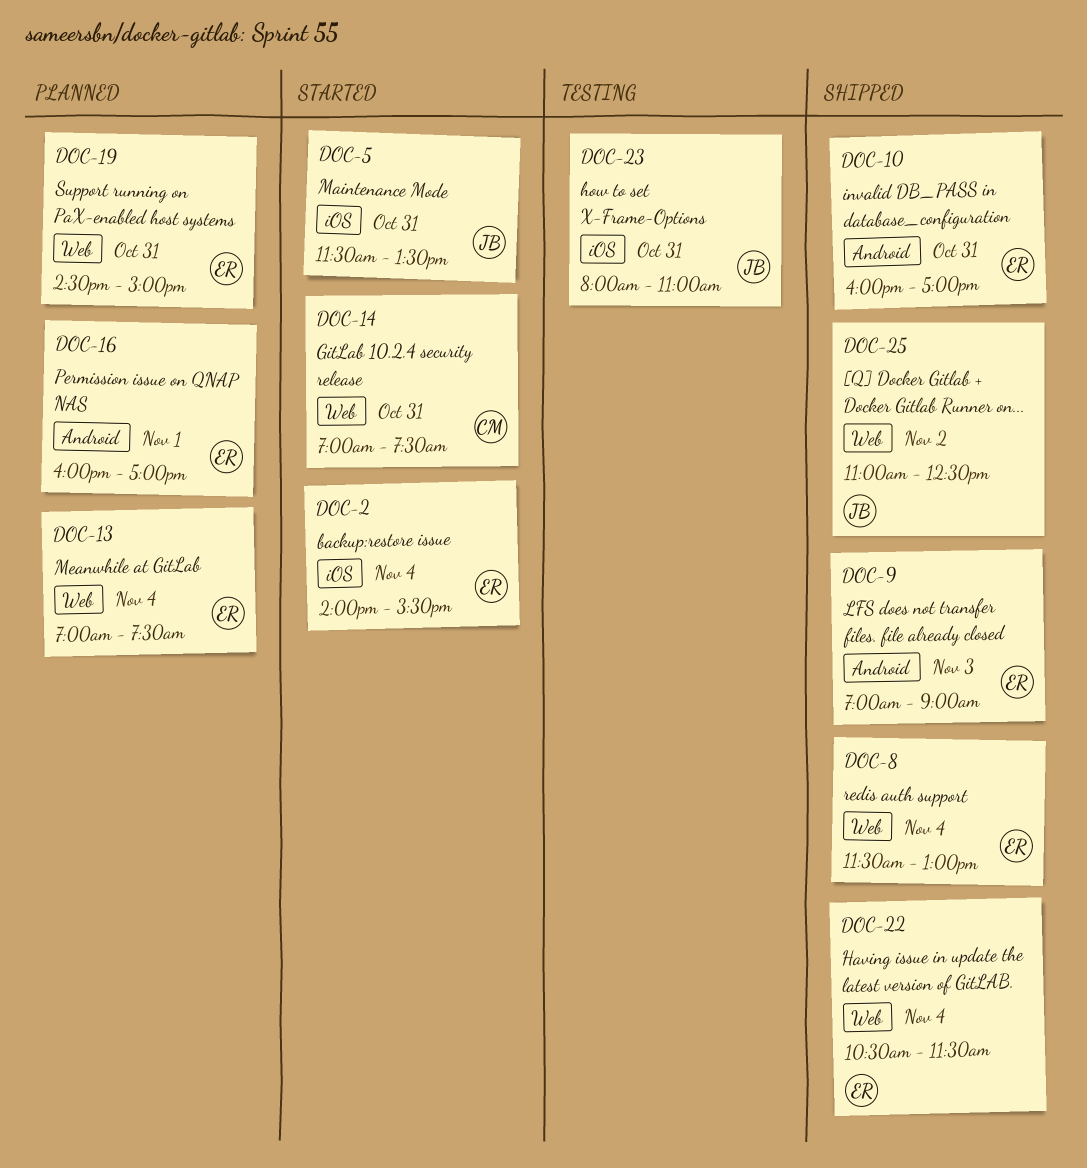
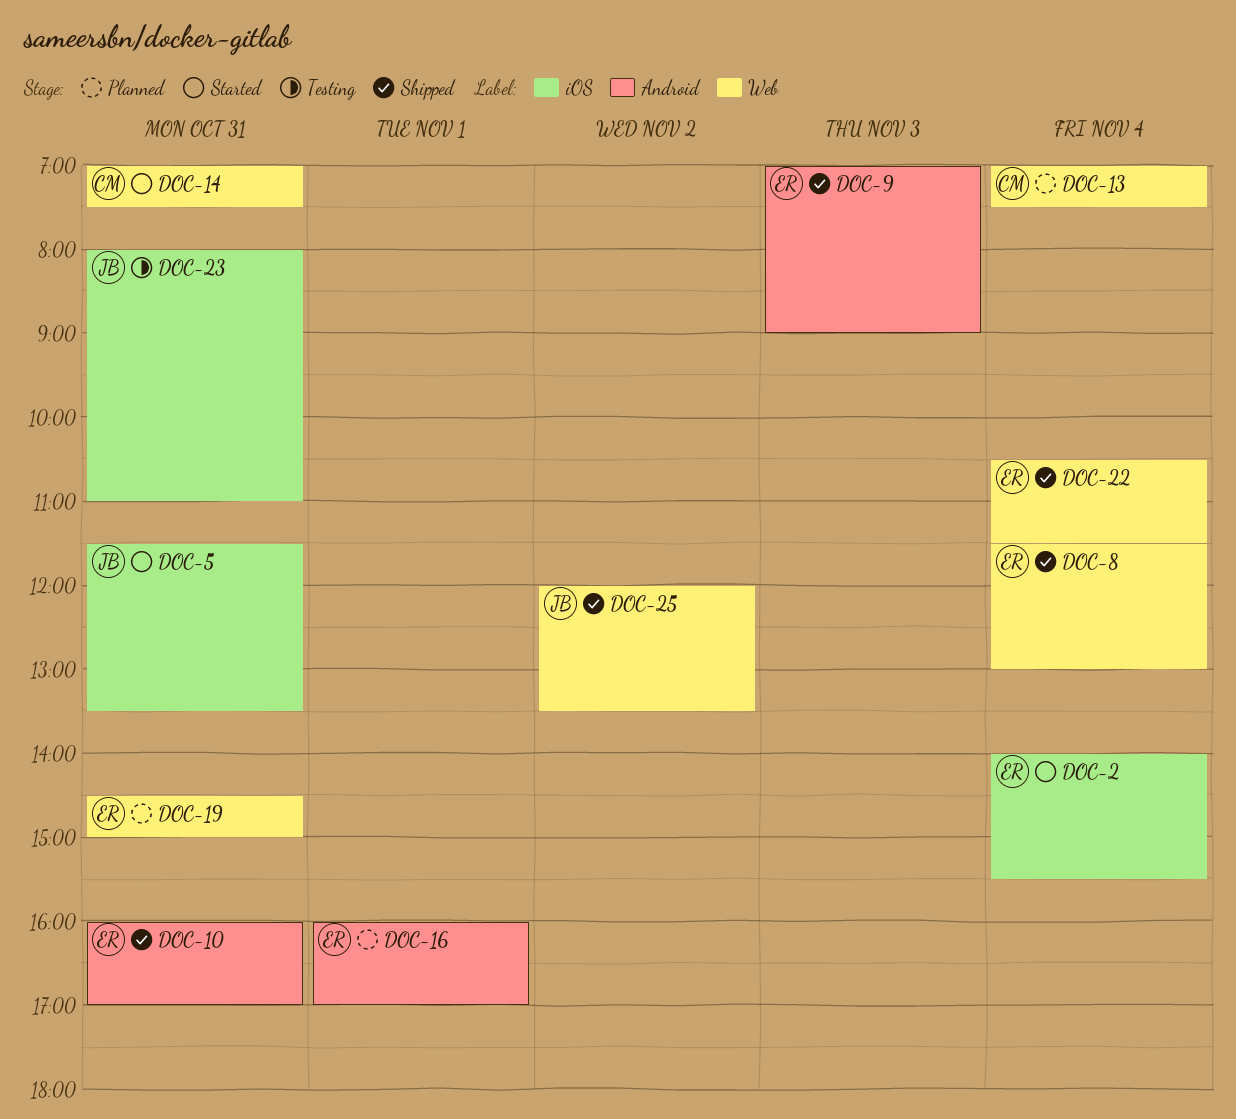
DOC-13, owner: ER -> CM
DOC-25, begins: 11:00 -> 12:00
DOC-25, ends: 12:30 -> 13:30

